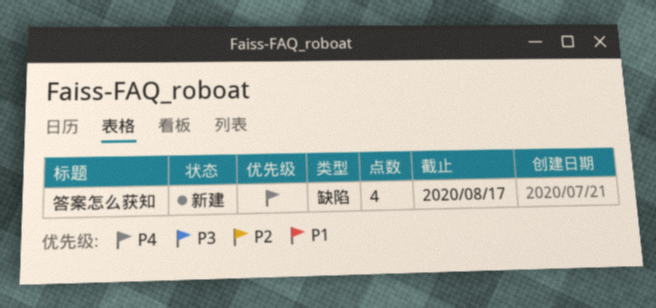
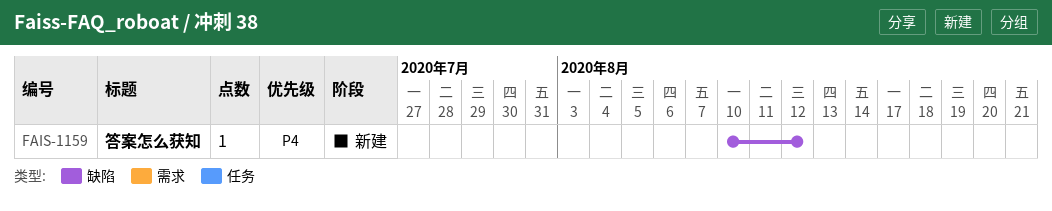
答案怎么获知, estimate: 4 -> 1
答案怎么获知, due: Aug 17 -> Aug 12

